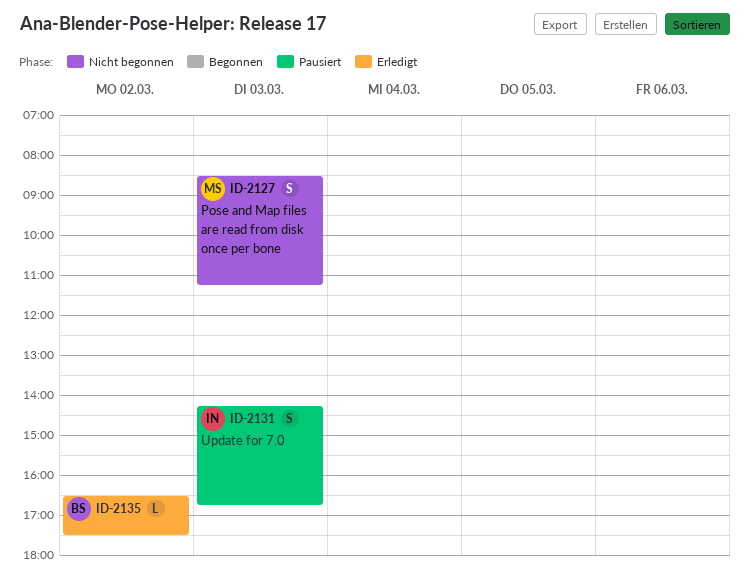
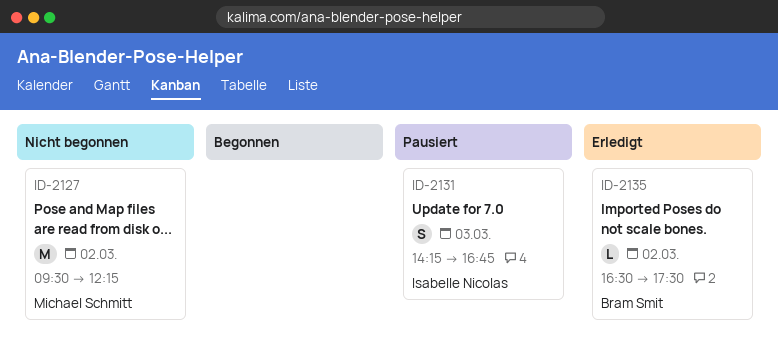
ID-2127, estimate: S -> M
ID-2127, day: Mar 3 -> Mar 2
ID-2127, begins: 08:30 -> 09:30
ID-2127, ends: 11:15 -> 12:15

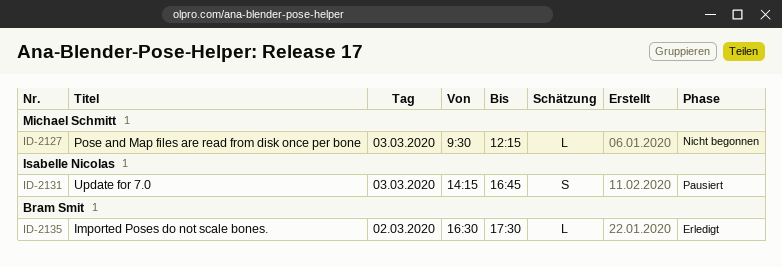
ID-2127, estimate: M -> L
ID-2127, day: Mar 2 -> Mar 3

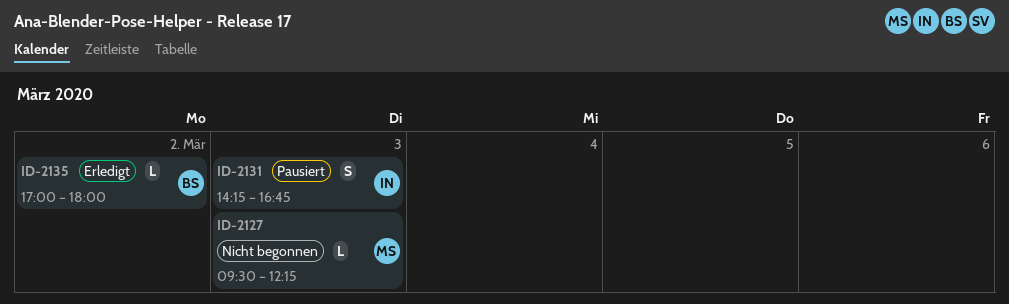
ID-2135, begins: 16:30 -> 17:00
ID-2135, ends: 17:30 -> 18:00

